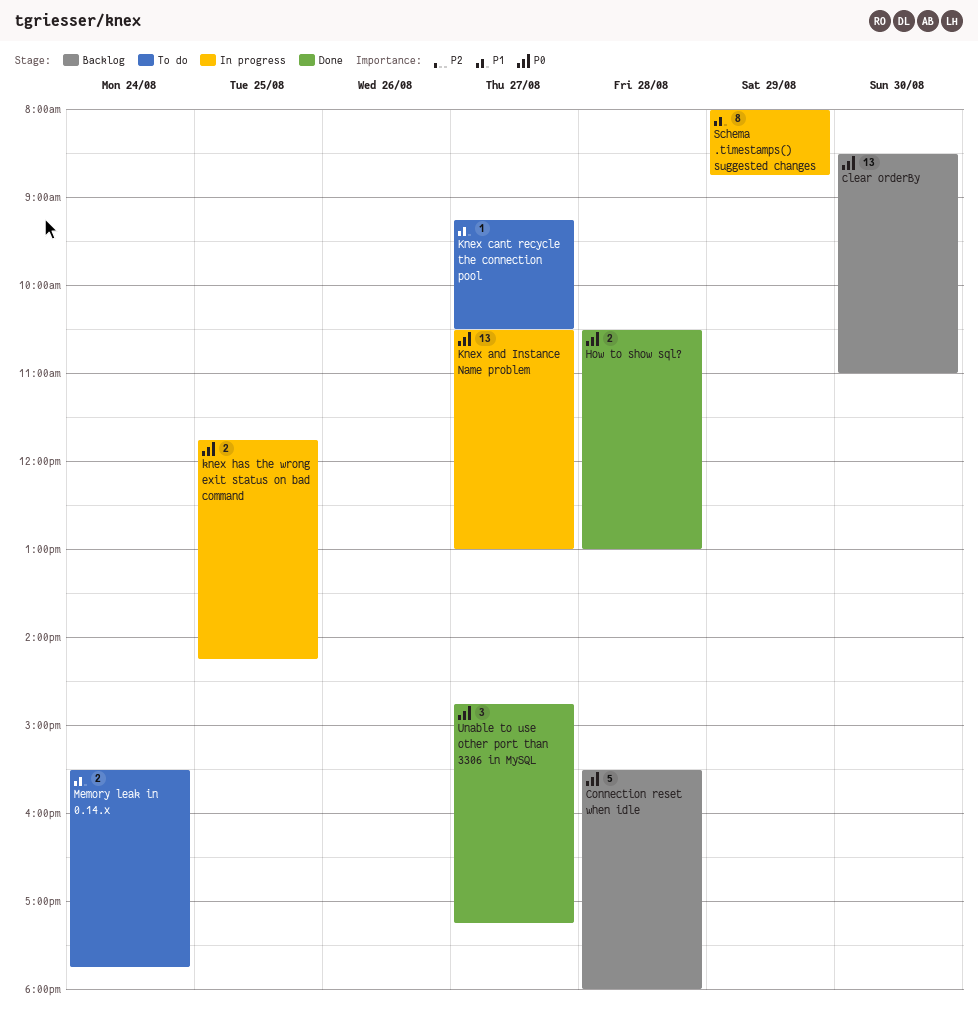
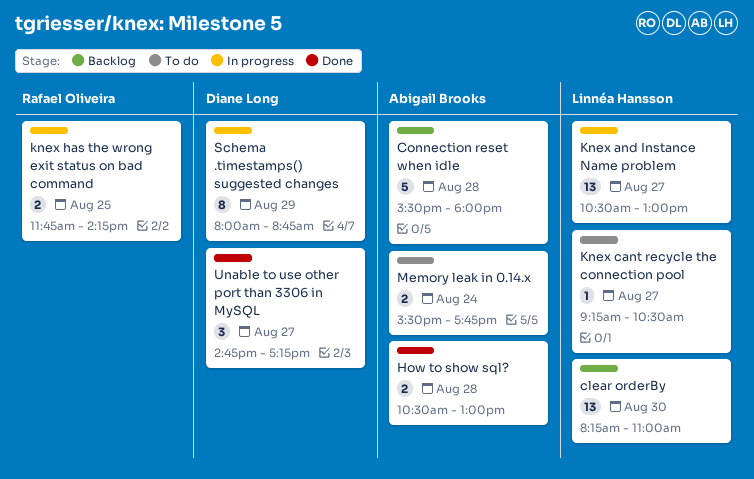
clear orderBy, begins: 08:30 -> 08:15

